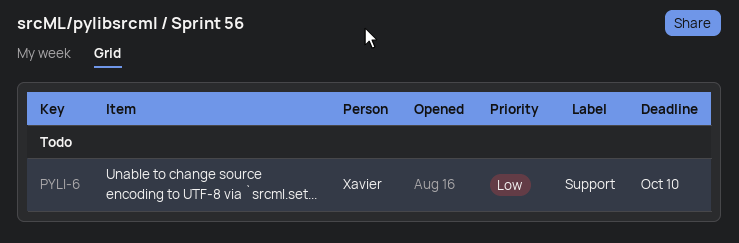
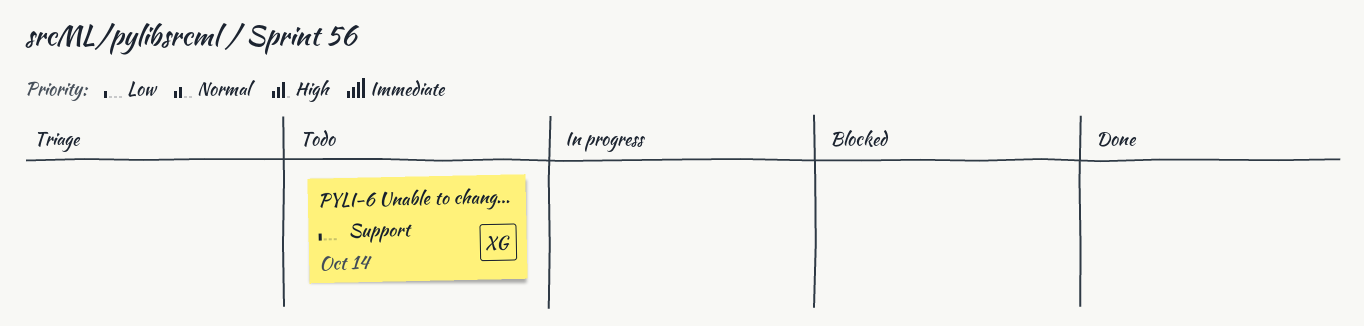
PYLI-6, due: Oct 10 -> Oct 14

